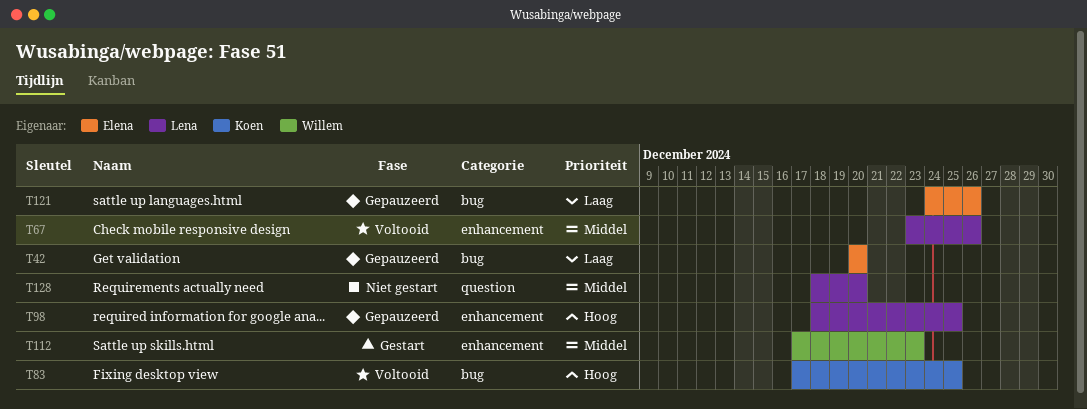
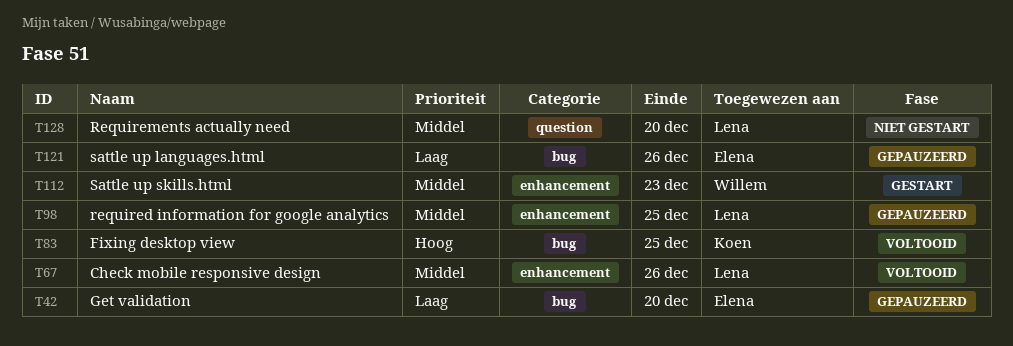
T98, priority: Hoog -> Middel

